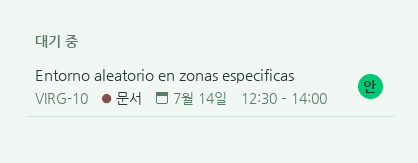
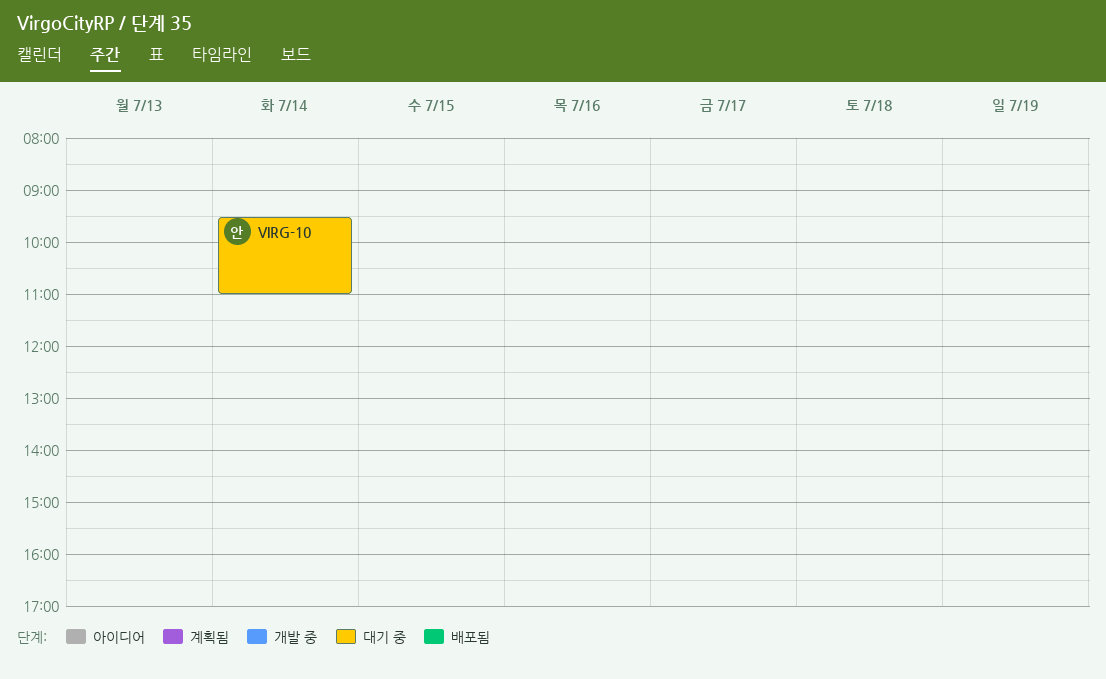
VIRG-10, begins: 12:30 -> 09:30
VIRG-10, ends: 14:00 -> 11:00

